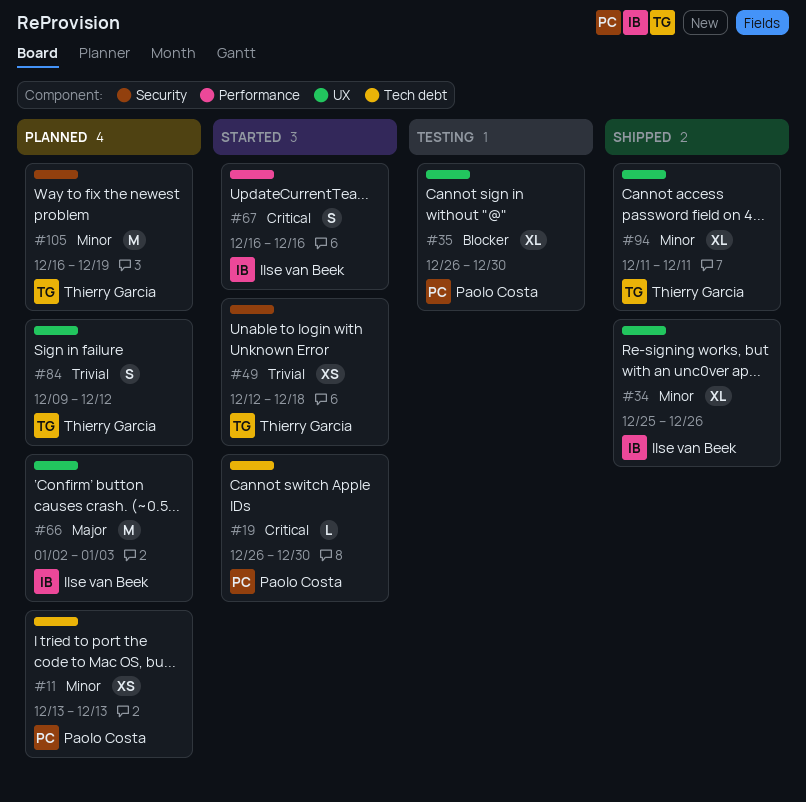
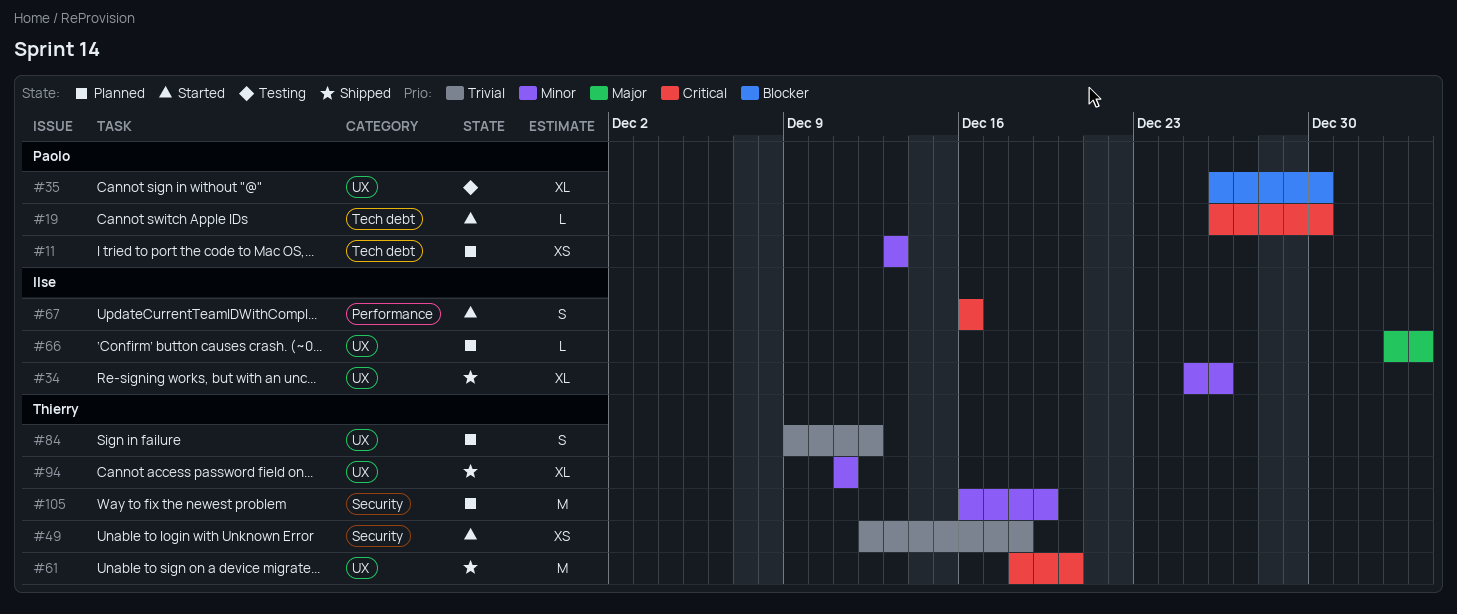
#61: none -> present
#66, estimate: M -> L

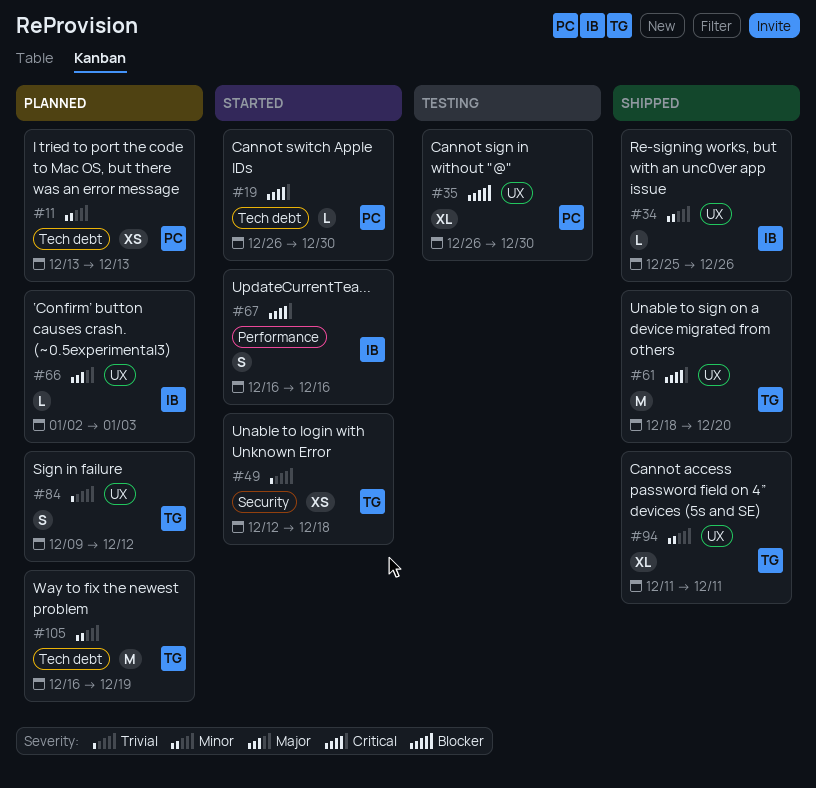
#34, estimate: XL -> L
#105, label: Security -> Tech debt

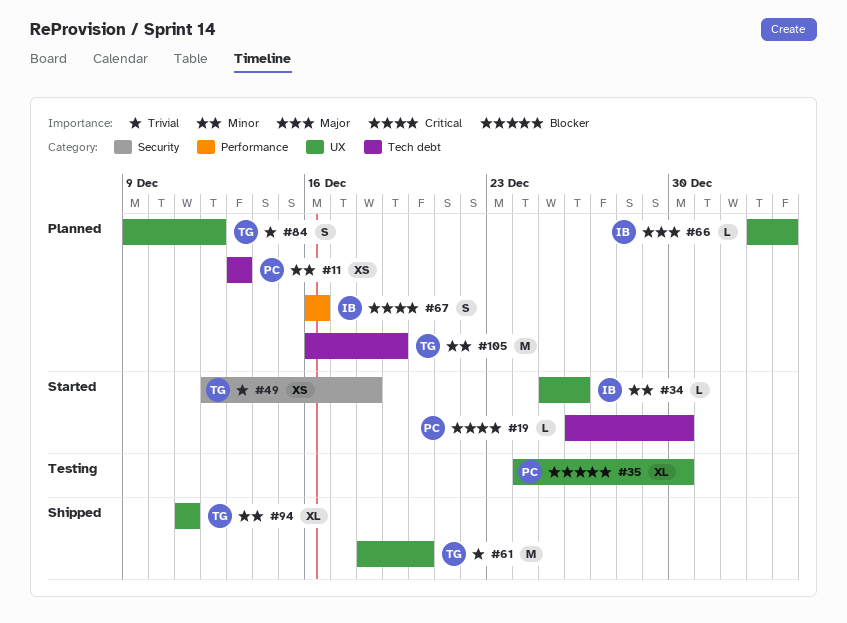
#34, status: Shipped -> Started
#35, start: Dec 26 -> Dec 24
#61, priority: Critical -> Trivial
#67, status: Started -> Planned

